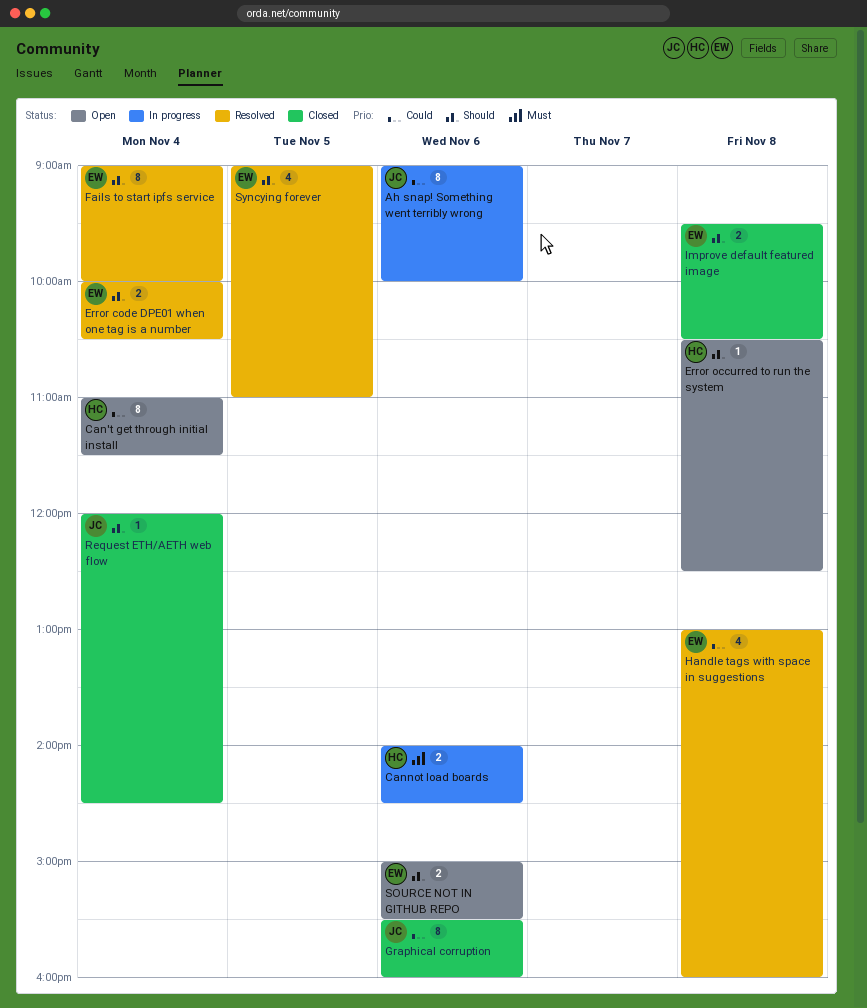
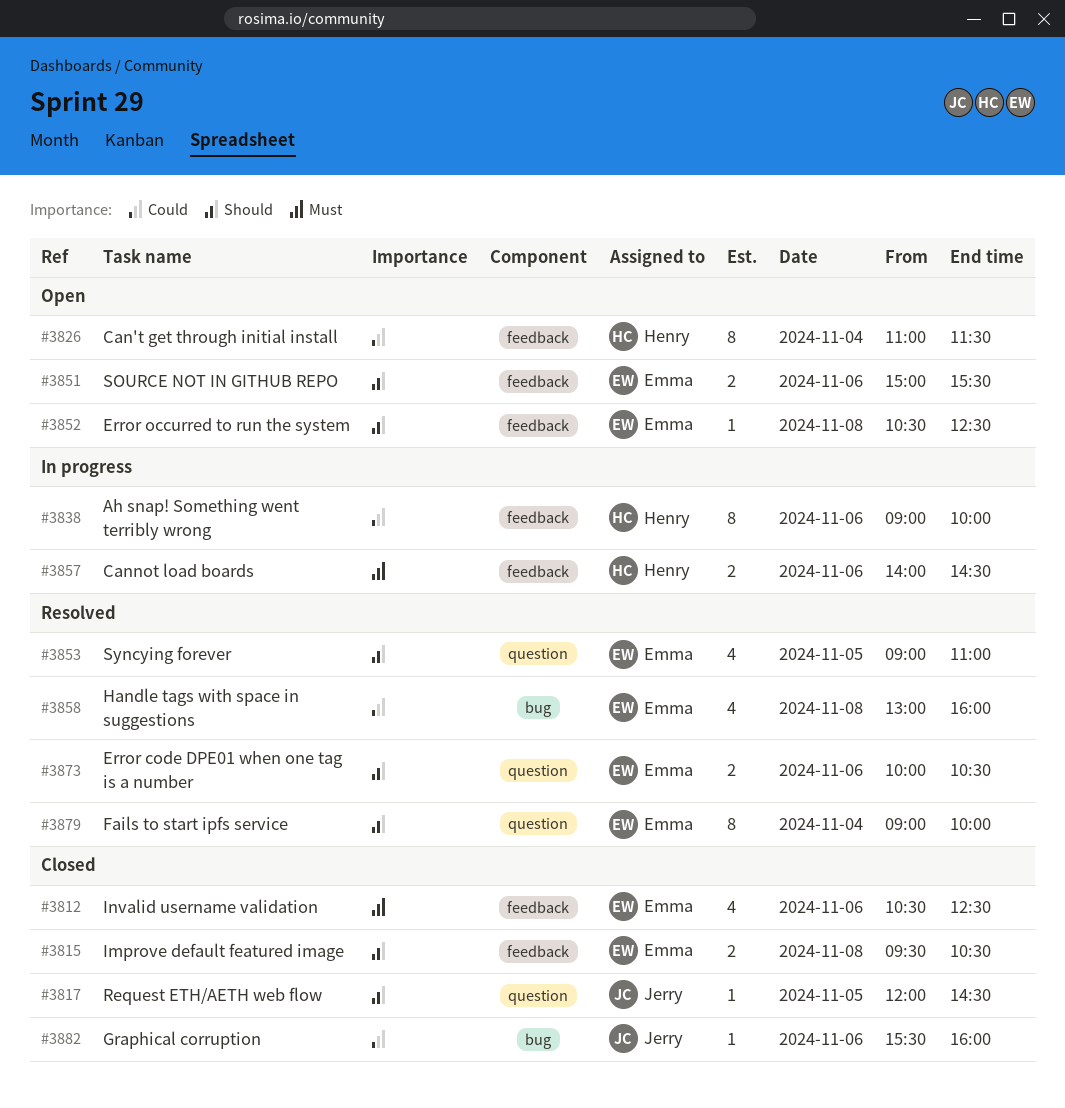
Ah snap! Something went terribly wrong, owner: Jerry -> Henry
Error code DPE01 when one tag is a number, day: Nov 4 -> Nov 6
Error occurred to run the system, owner: Henry -> Emma
Graphical corruption, estimate: 8 -> 1
Invalid username validation: none -> present
Request ETH/AETH web flow, day: Nov 4 -> Nov 5

